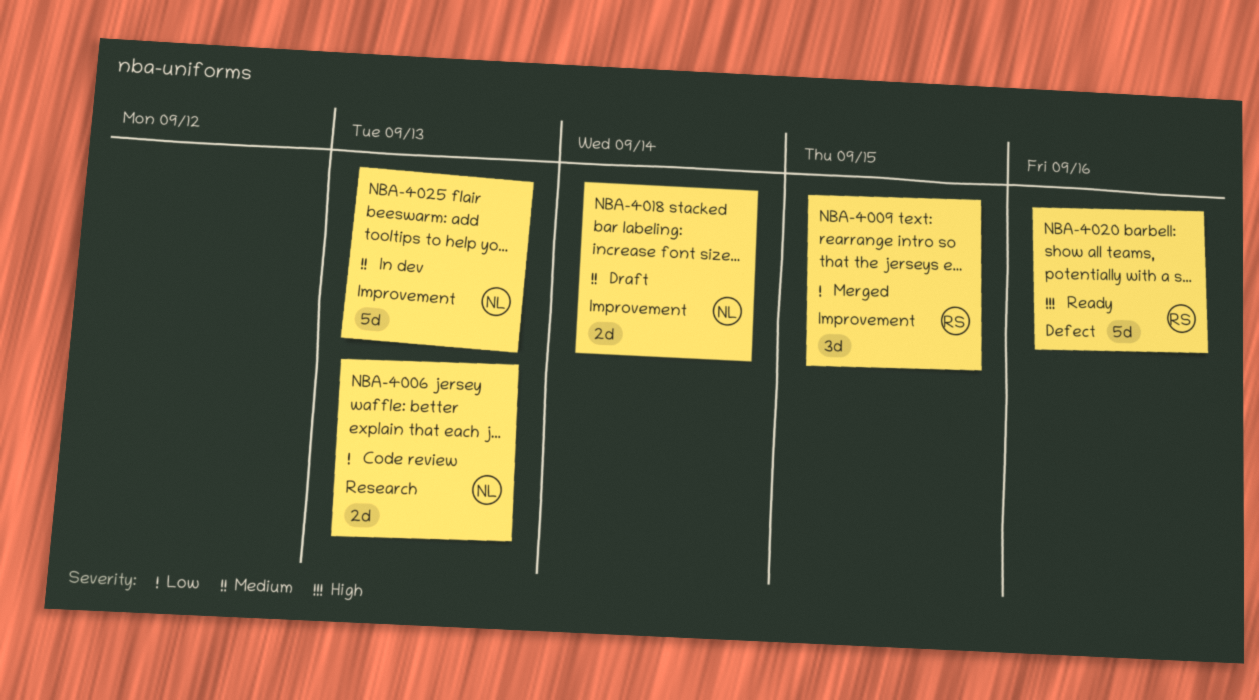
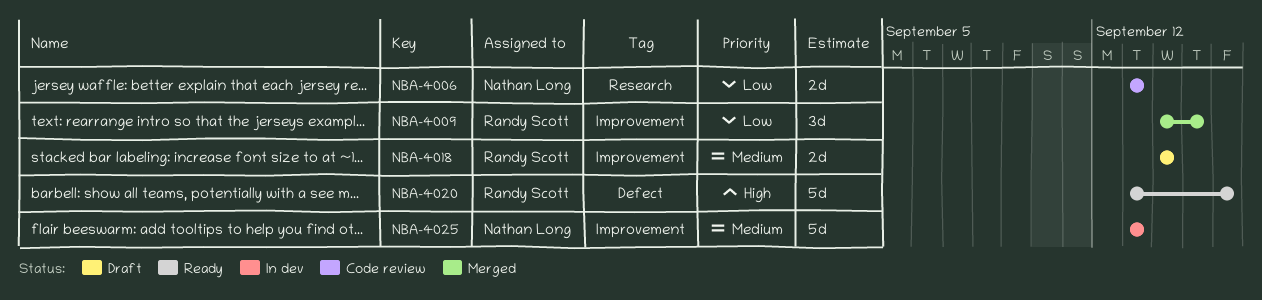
NBA-4018, owner: Nathan Long -> Randy Scott

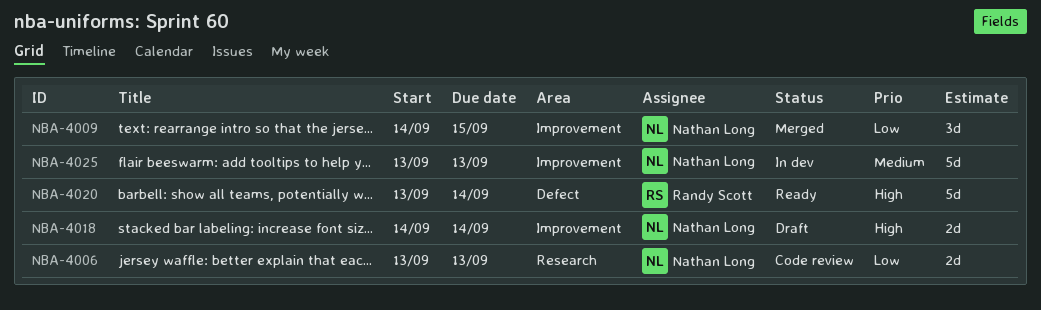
NBA-4009, owner: Randy Scott -> Nathan Long
NBA-4018, owner: Randy Scott -> Nathan Long
NBA-4018, priority: Medium -> High
NBA-4020, due: Sep 16 -> Sep 14

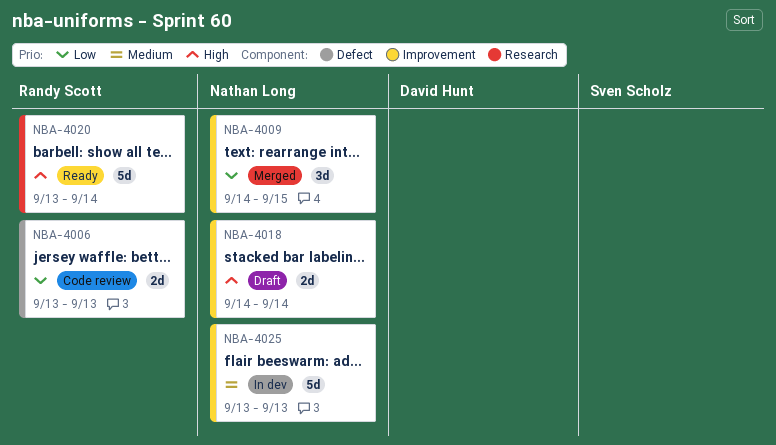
NBA-4006, owner: Nathan Long -> Randy Scott
NBA-4006, label: Research -> Defect
NBA-4020, label: Defect -> Research

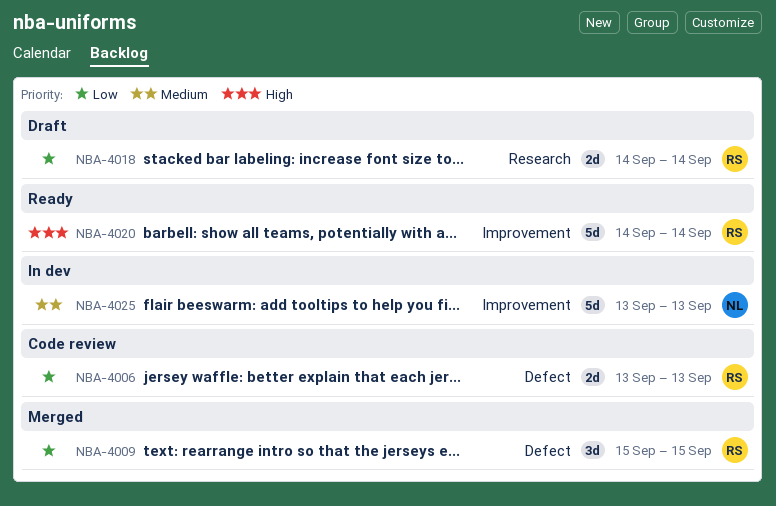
NBA-4009, owner: Nathan Long -> Randy Scott
NBA-4009, label: Improvement -> Defect
NBA-4009, start: Sep 14 -> Sep 15
NBA-4018, owner: Nathan Long -> Randy Scott
NBA-4018, priority: High -> Low
NBA-4018, label: Improvement -> Research
NBA-4020, label: Research -> Improvement
NBA-4020, start: Sep 13 -> Sep 14

